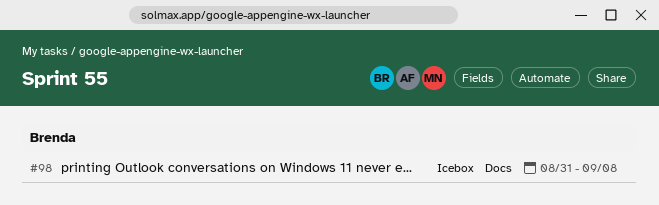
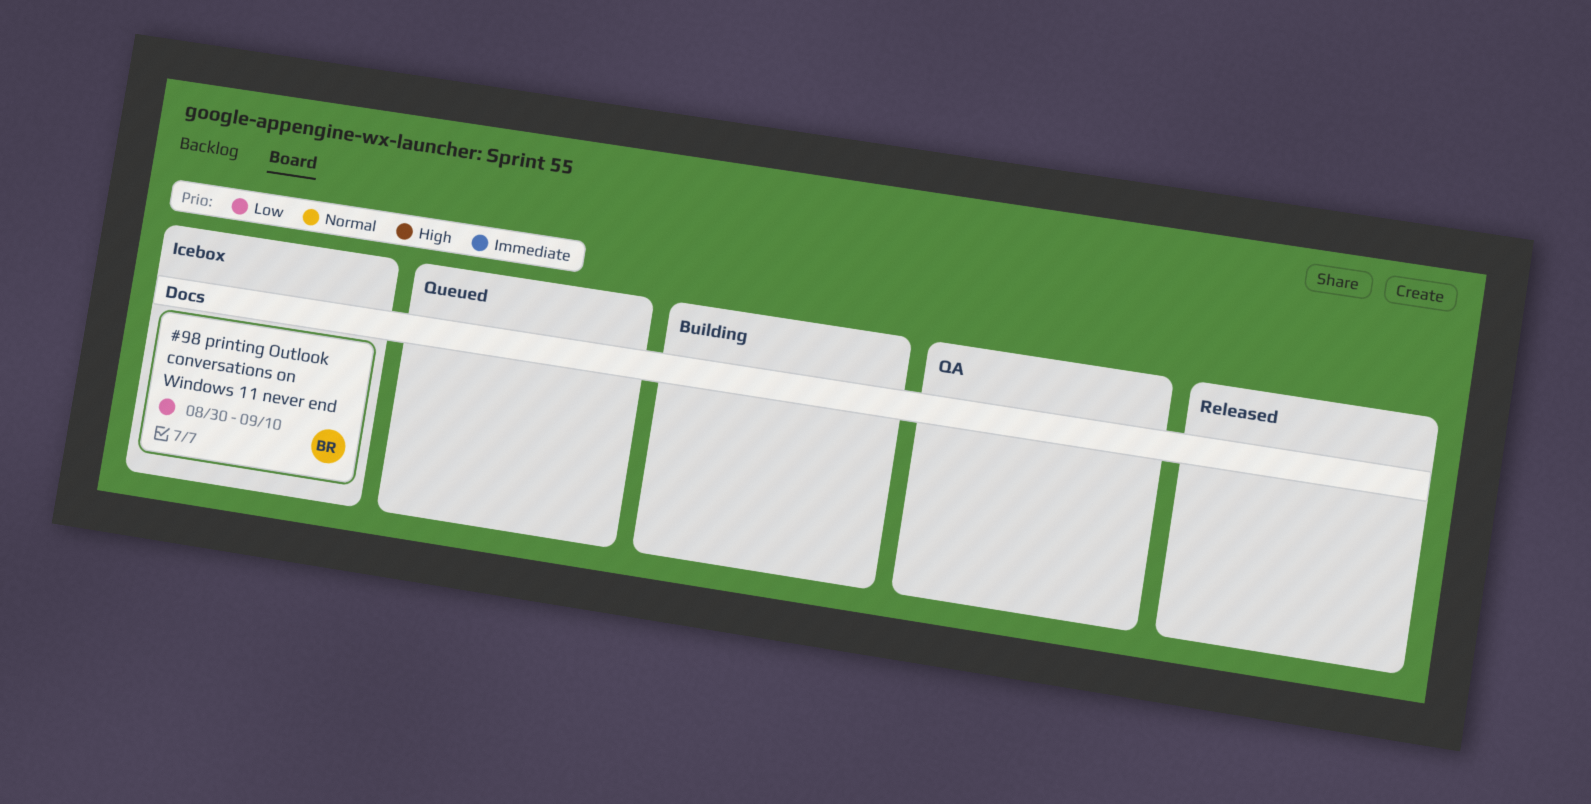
#98, start: Aug 31 -> Aug 30
#98, due: Sep 8 -> Sep 10

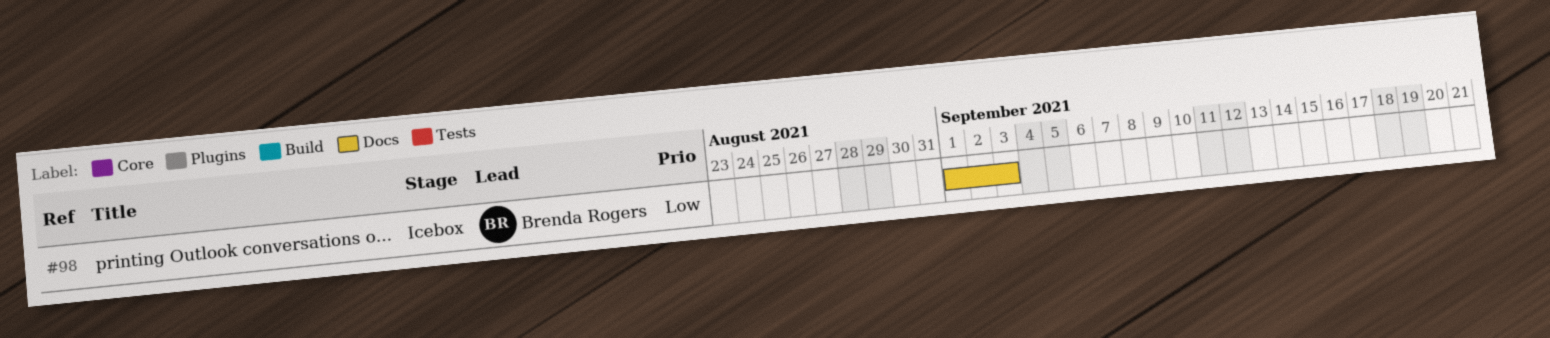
#98, start: Aug 30 -> Sep 1
#98, due: Sep 10 -> Sep 3

